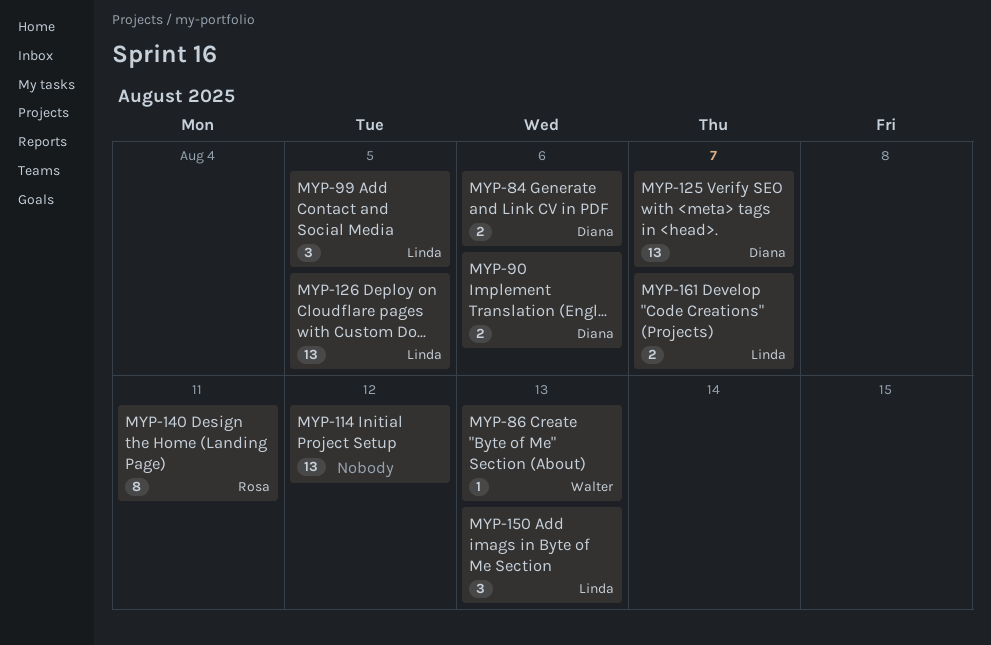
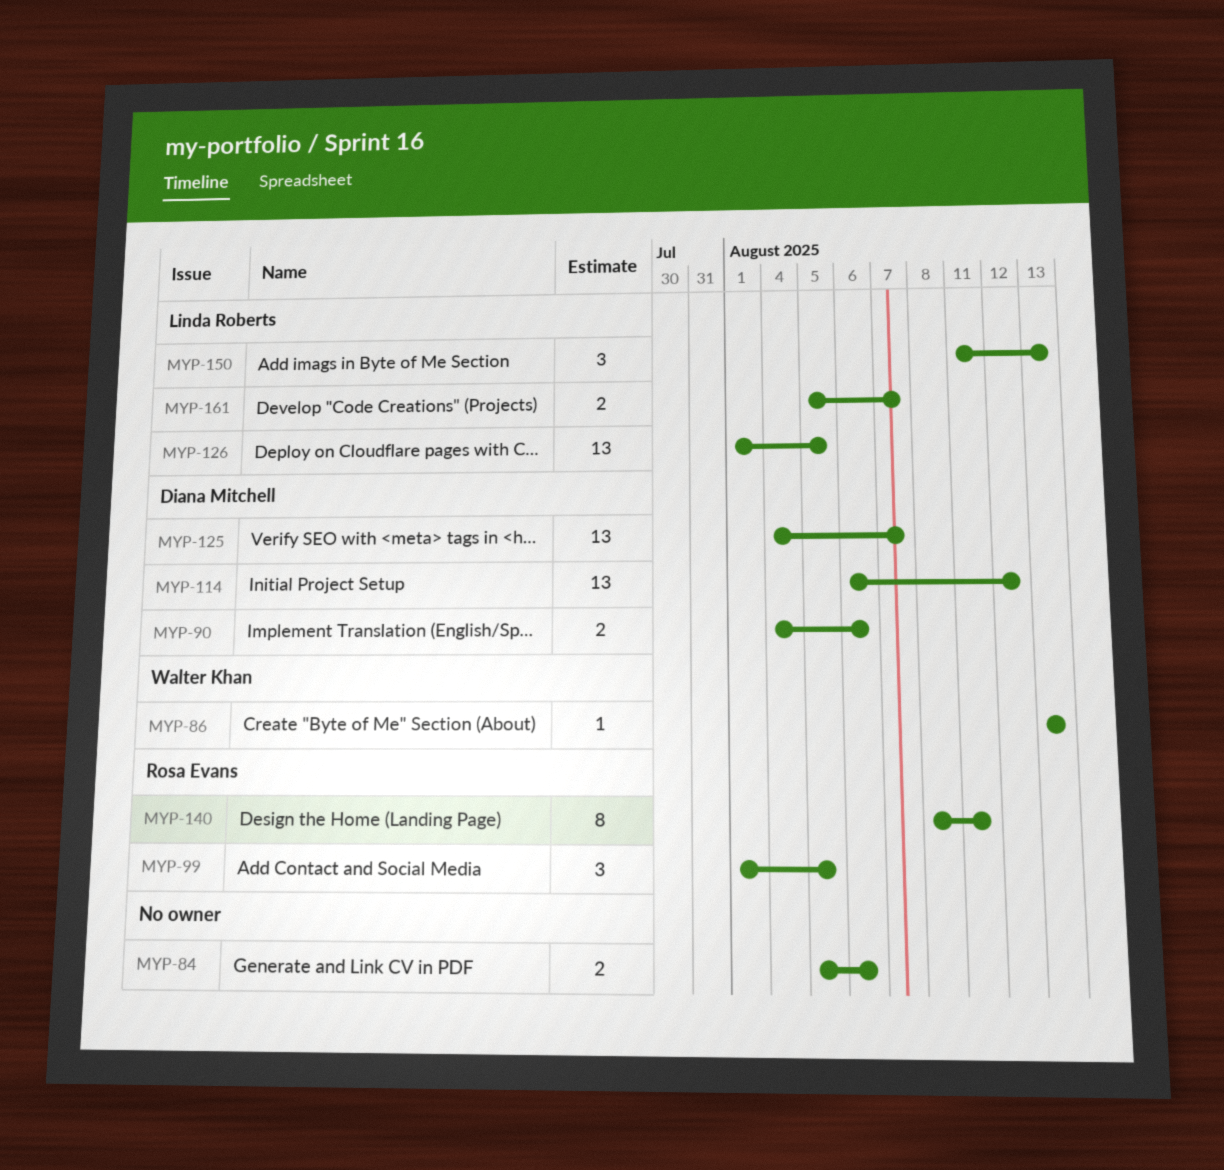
MYP-84, owner: Diana Mitchell -> none
MYP-99, owner: Linda Roberts -> Rosa Evans
MYP-114, owner: none -> Diana Mitchell

